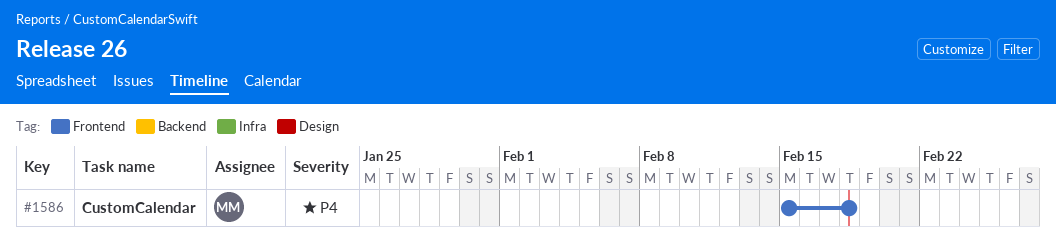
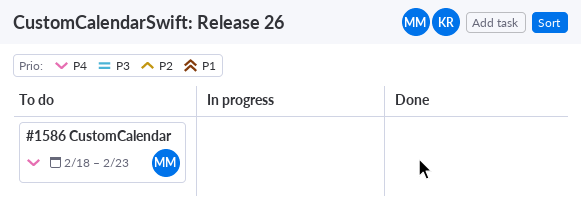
#1586, start: Feb 15 -> Feb 18
#1586, due: Feb 18 -> Feb 23

